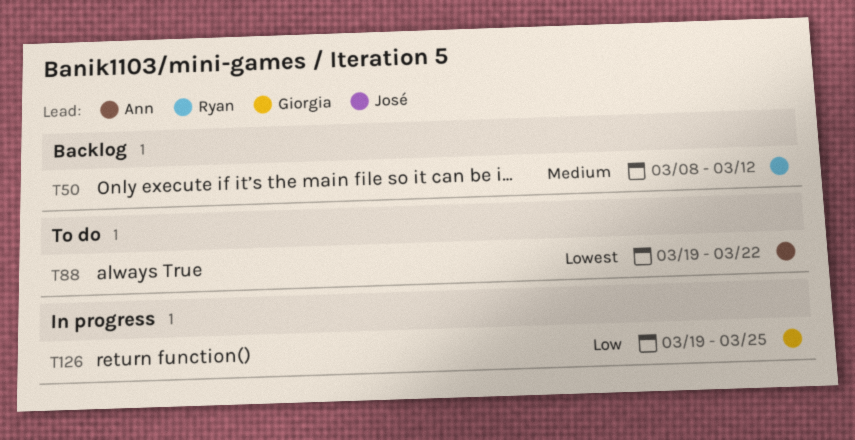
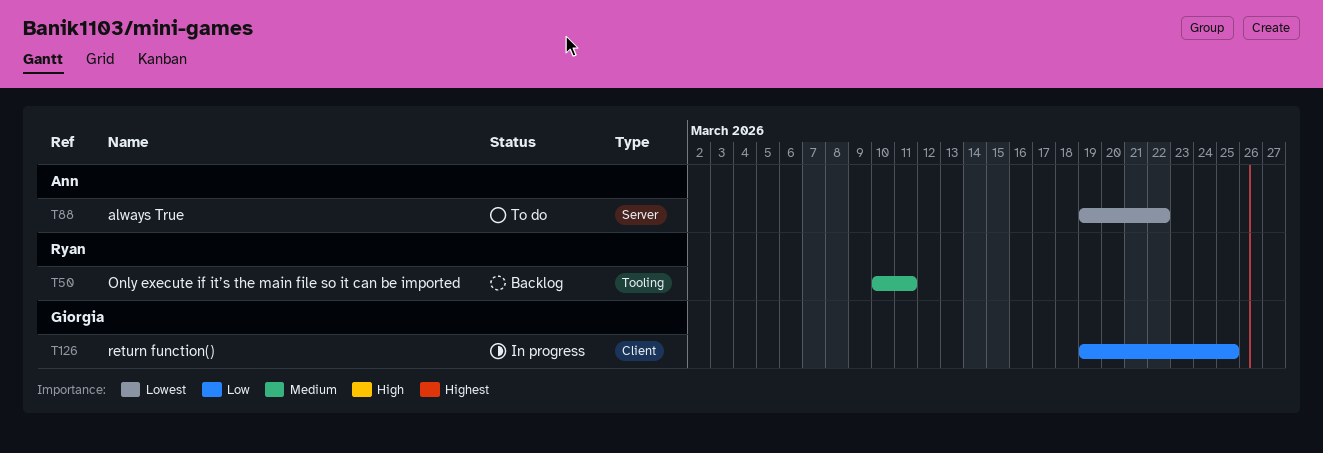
T50, start: Mar 8 -> Mar 10
T50, due: Mar 12 -> Mar 11

